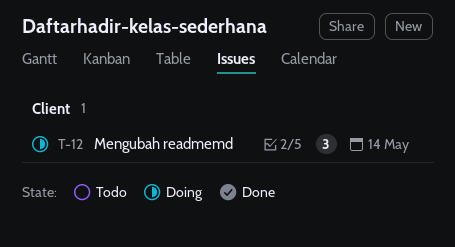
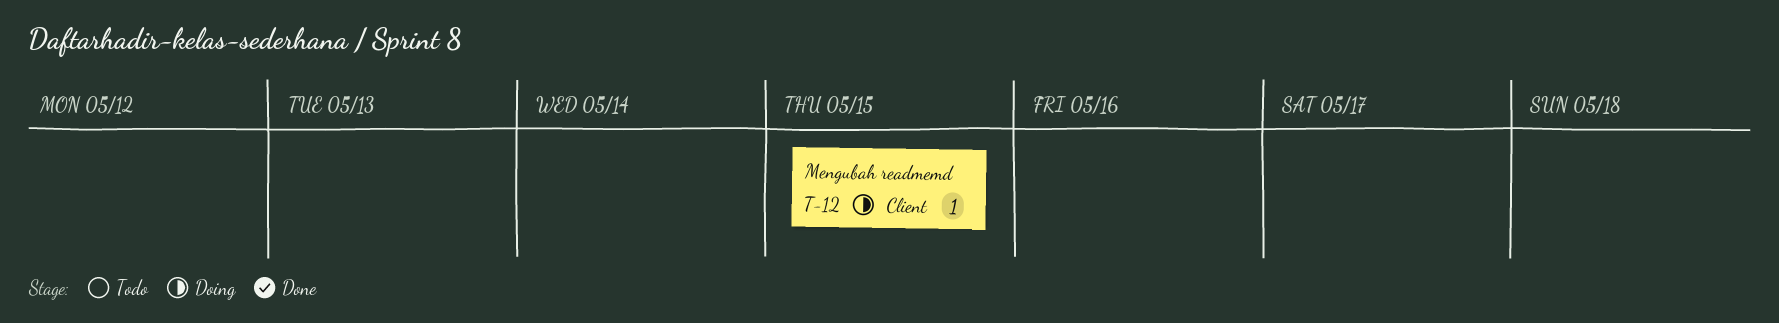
T-12, estimate: 3 -> 1
T-12, due: May 14 -> May 15

